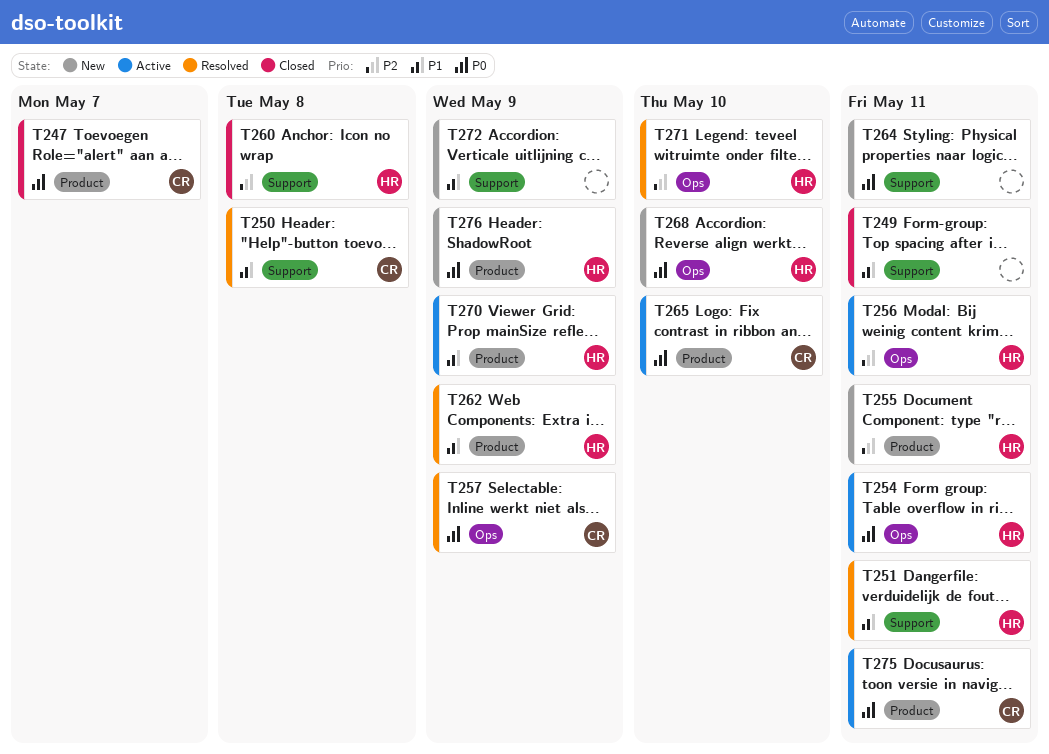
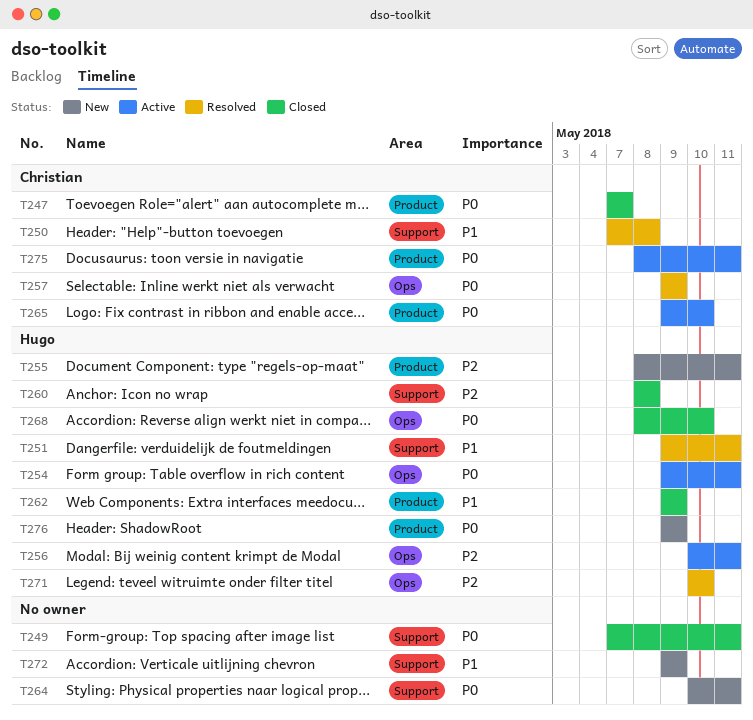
T249, priority: P1 -> P0
T262, status: Resolved -> Closed
T268, status: New -> Closed
T270: present -> none

